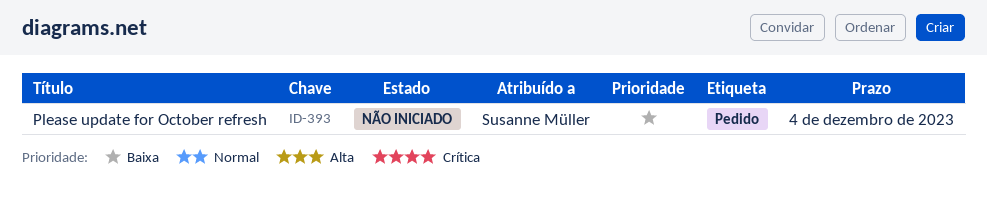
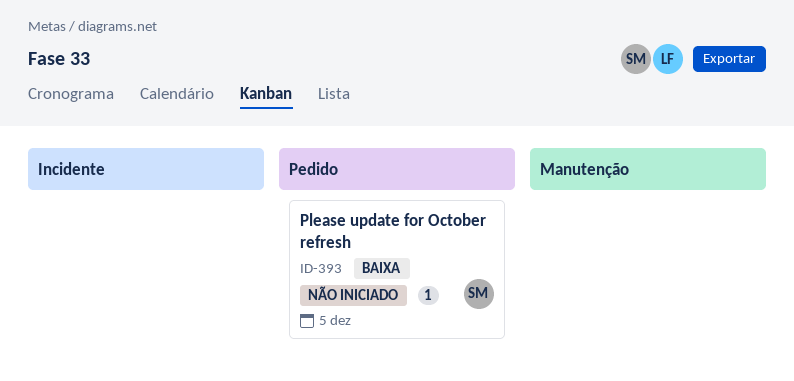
ID-393, due: Dec 4 -> Dec 5

